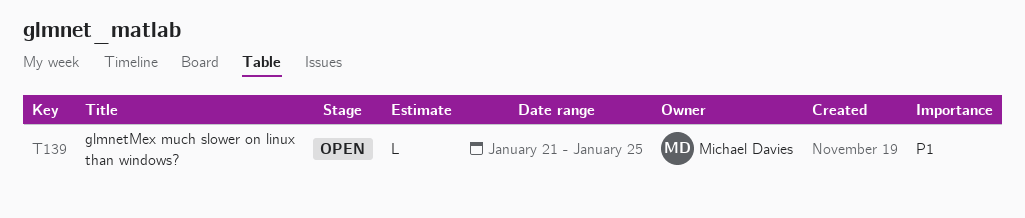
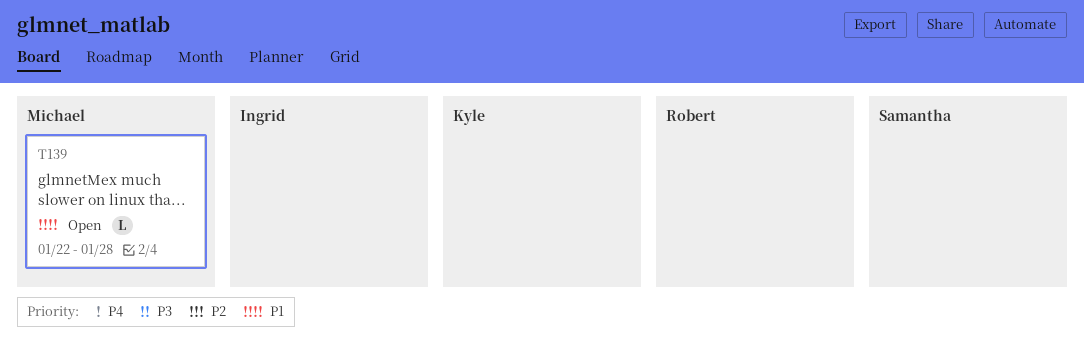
T139, start: Jan 21 -> Jan 22
T139, due: Jan 25 -> Jan 28

